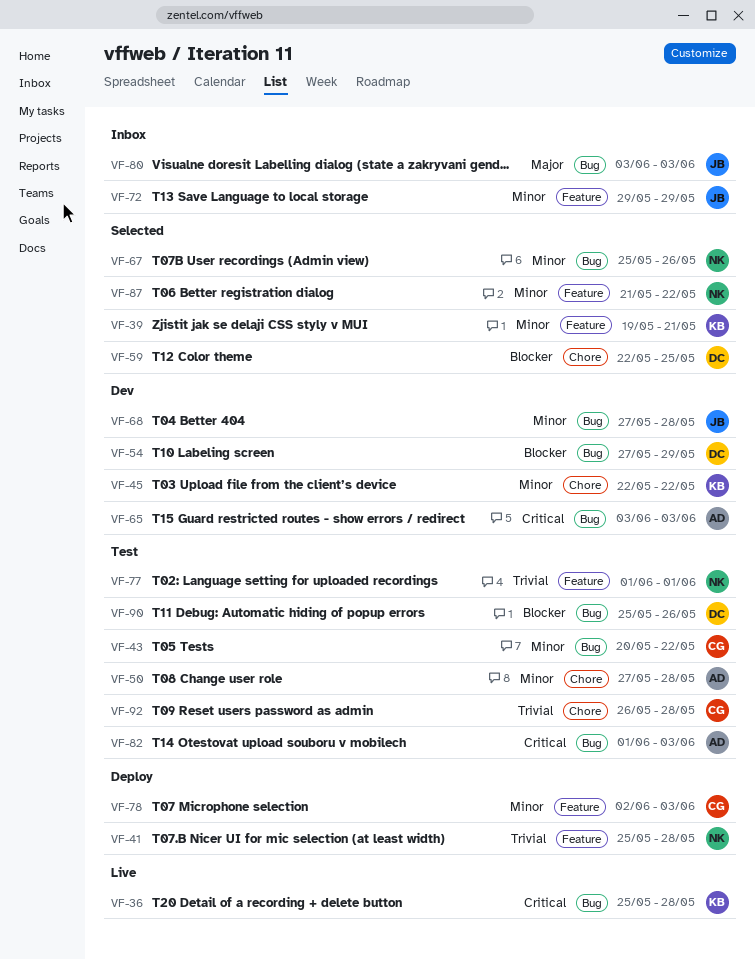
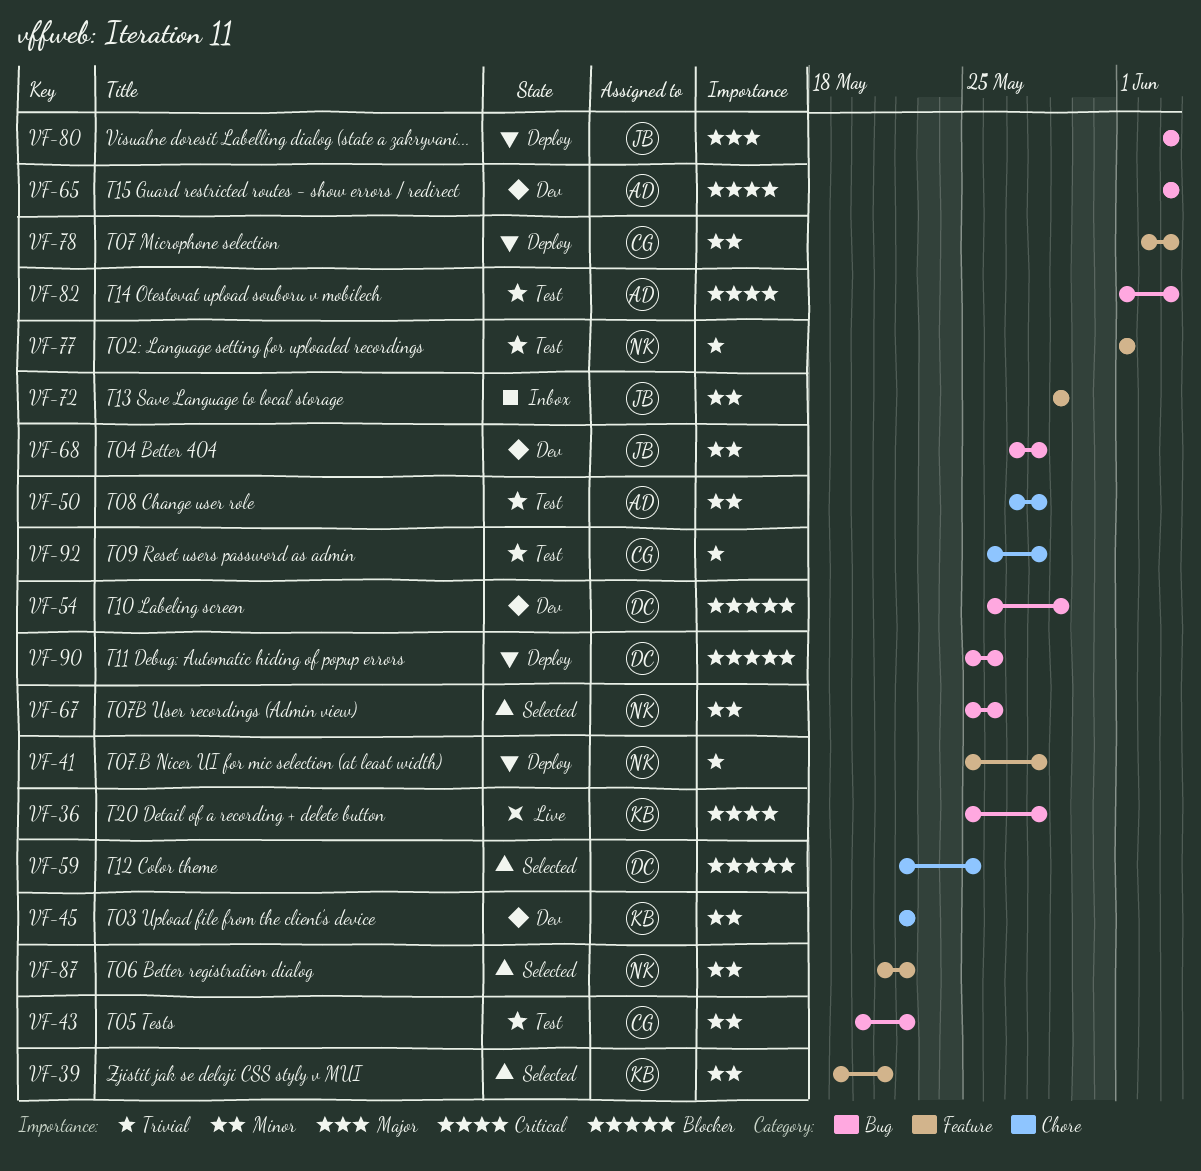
VF-54, start: May 27 -> May 26
VF-80, status: Inbox -> Deploy
VF-90, status: Test -> Deploy

